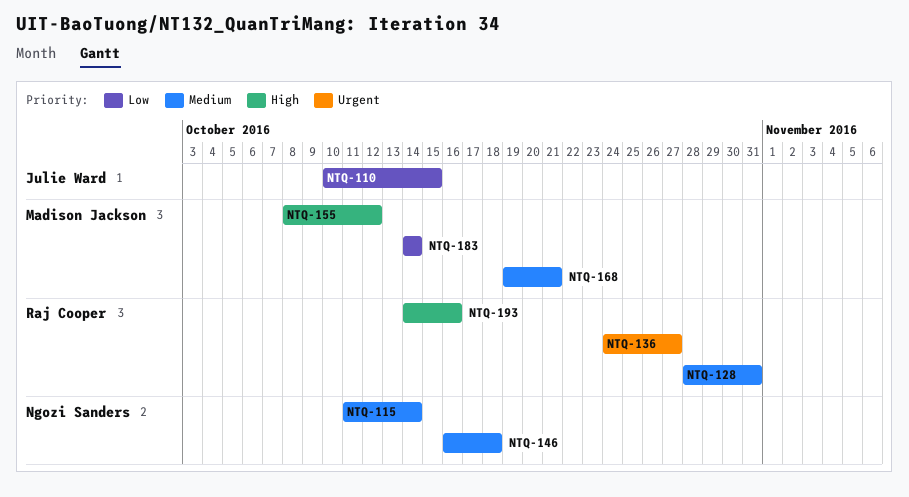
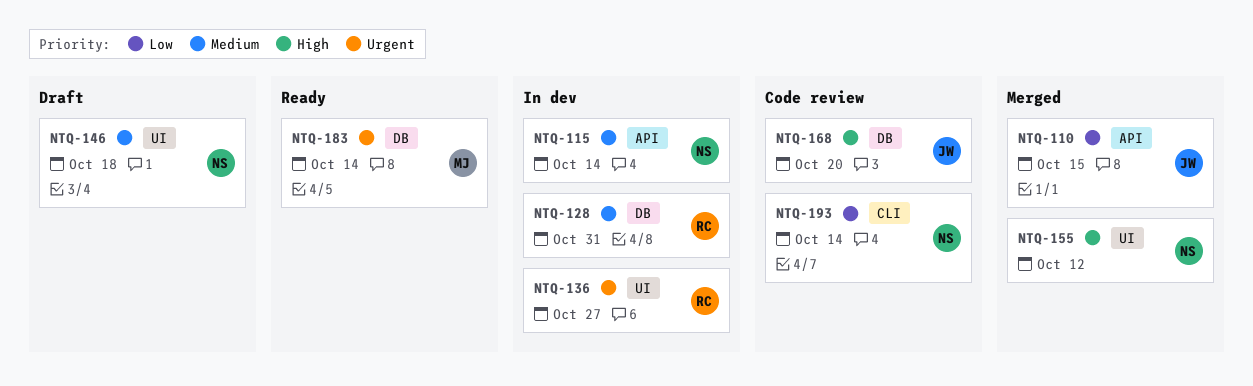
NTQ-155, owner: Madison Jackson -> Ngozi Sanders
NTQ-168, owner: Madison Jackson -> Julie Ward
NTQ-168, priority: Medium -> High
NTQ-168, due: Oct 21 -> Oct 20
NTQ-183, priority: Low -> Urgent
NTQ-193, owner: Raj Cooper -> Ngozi Sanders
NTQ-193, priority: High -> Low
NTQ-193, due: Oct 16 -> Oct 14

